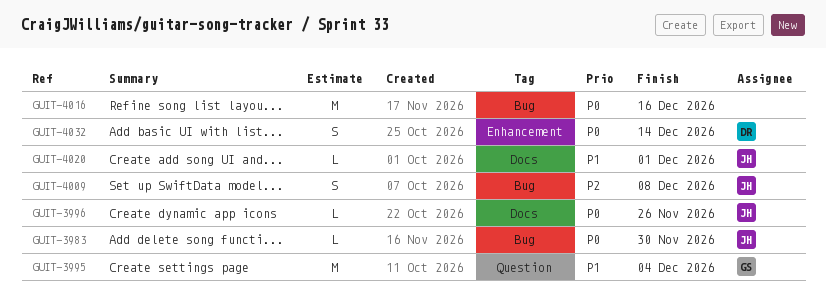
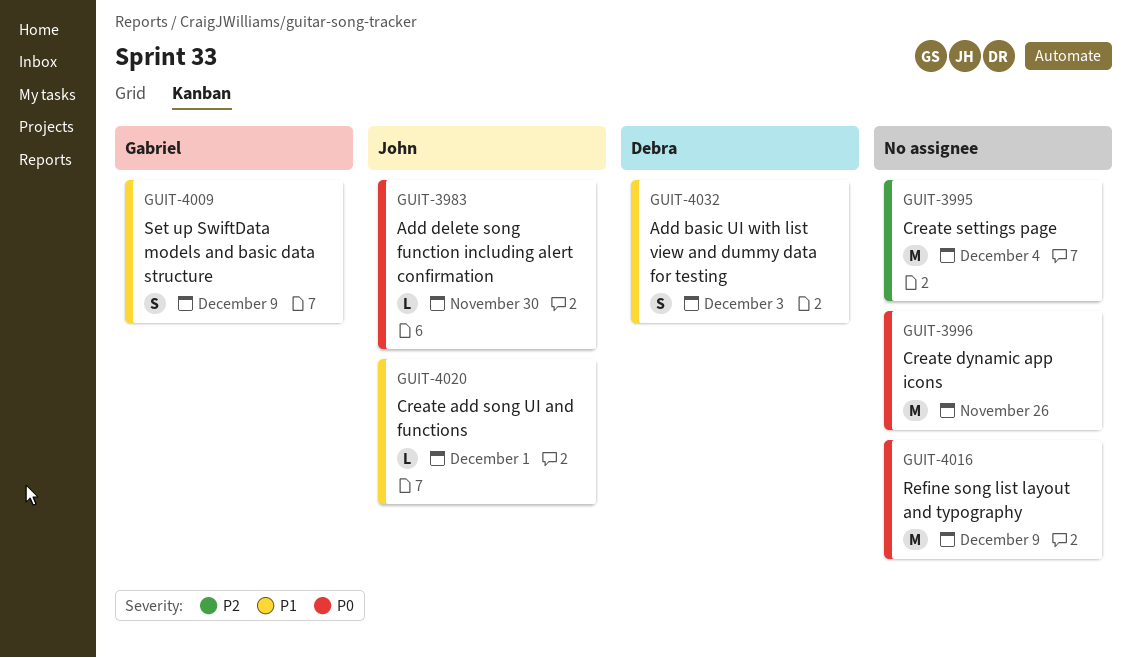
GUIT-3995, owner: Gabriel -> none
GUIT-3995, priority: P1 -> P2
GUIT-3996, owner: John -> none
GUIT-3996, estimate: L -> M
GUIT-4009, owner: John -> Gabriel
GUIT-4009, priority: P2 -> P1
GUIT-4009, due: Dec 8 -> Dec 9
GUIT-4016, due: Dec 16 -> Dec 9
GUIT-4032, priority: P0 -> P1
GUIT-4032, due: Dec 14 -> Dec 3

